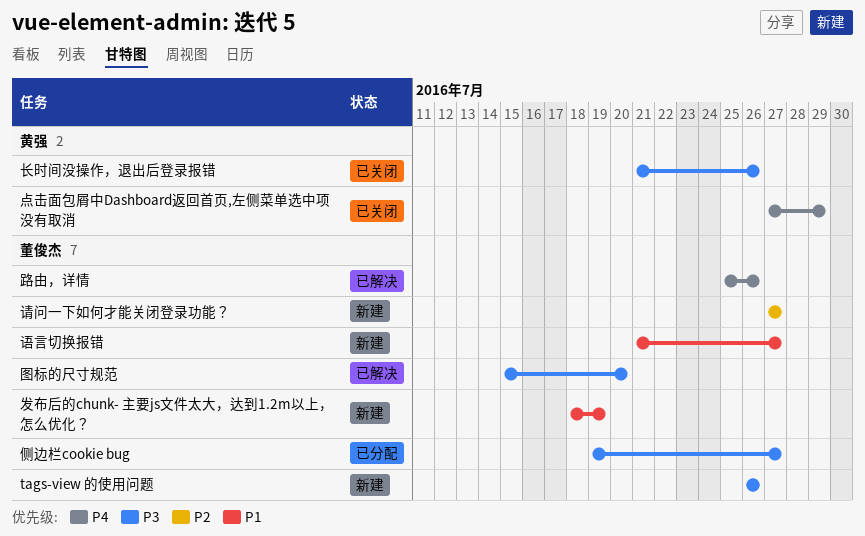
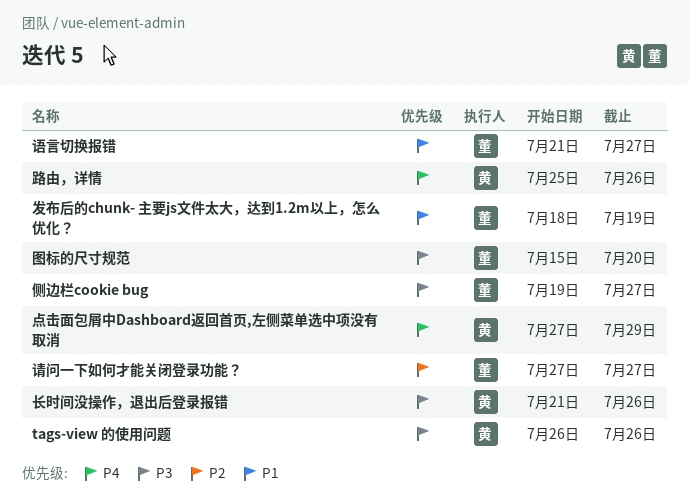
tags-view 的使用问题, owner: 董俊杰 -> 黄强
路由，详情, owner: 董俊杰 -> 黄强

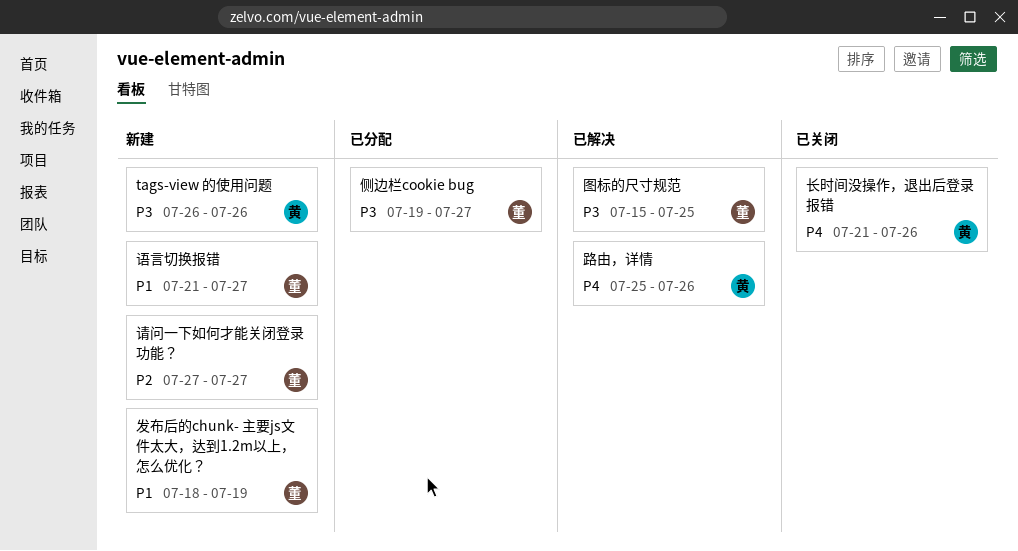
图标的尺寸规范, due: Jul 20 -> Jul 25
点击面包屑中Dashboard返回首页,左侧菜单选中项没有取消: present -> none
长时间没操作，退出后登录报错, priority: P3 -> P4

